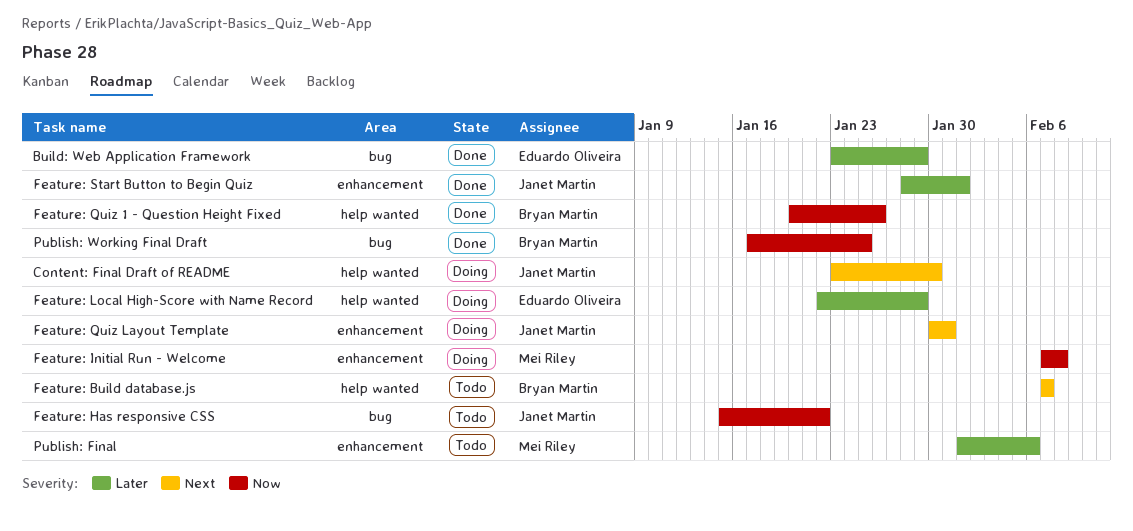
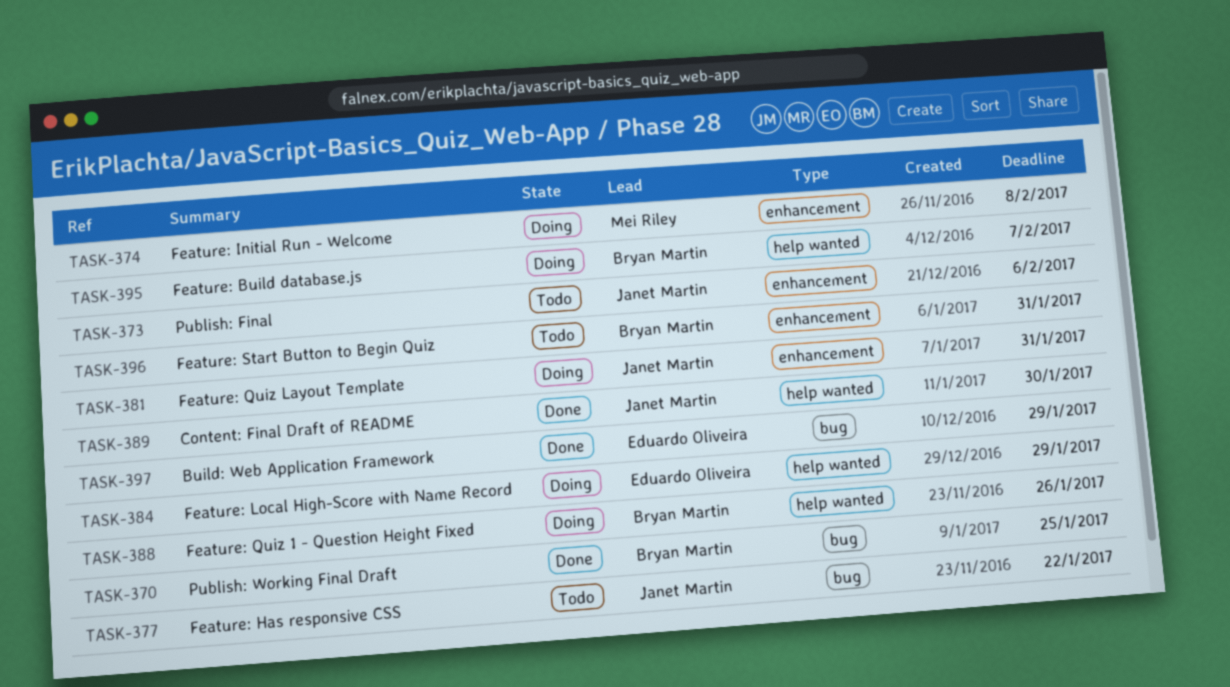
Content: Final Draft of README, status: Doing -> Done
Feature: Build database.js, status: Todo -> Doing
Feature: Quiz 1 - Question Height Fixed, status: Done -> Doing
Feature: Start Button to Begin Quiz, status: Done -> Todo
Feature: Start Button to Begin Quiz, owner: Janet Martin -> Bryan Martin
Feature: Start Button to Begin Quiz, due: Feb 1 -> Jan 31
Publish: Final, owner: Mei Riley -> Janet Martin

